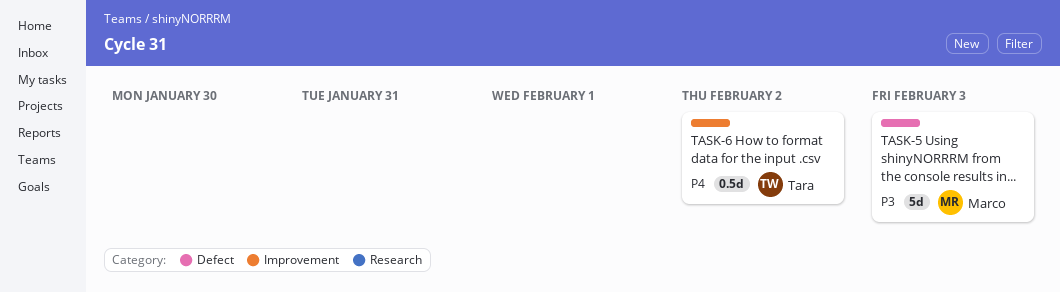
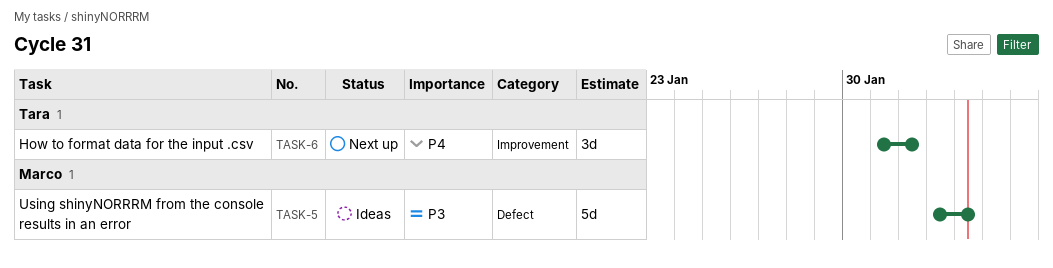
TASK-6, estimate: 0.5d -> 3d
TASK-6, due: Feb 2 -> Feb 1

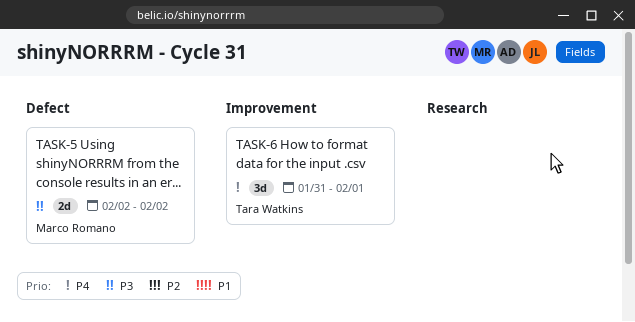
TASK-5, estimate: 5d -> 2d
TASK-5, due: Feb 3 -> Feb 2

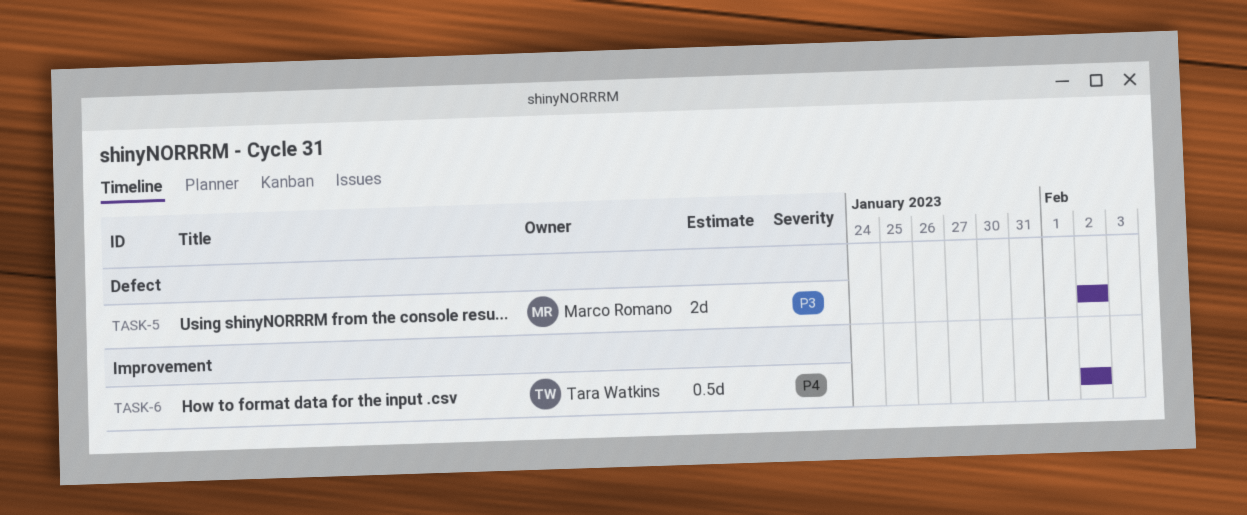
TASK-6, estimate: 3d -> 0.5d
TASK-6, start: Jan 31 -> Feb 2
TASK-6, due: Feb 1 -> Feb 2

